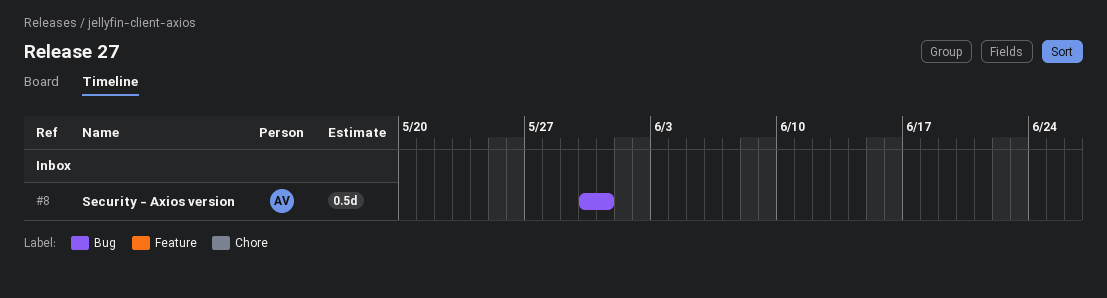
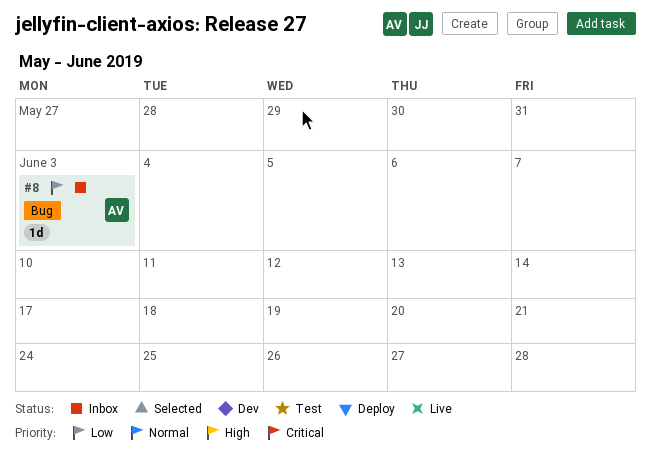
#8, estimate: 0.5d -> 1d
#8, due: May 31 -> Jun 3

